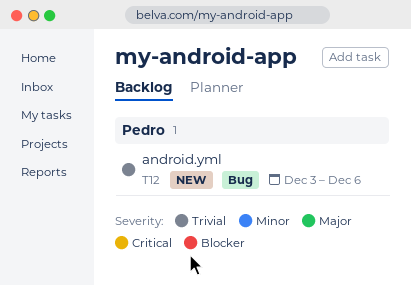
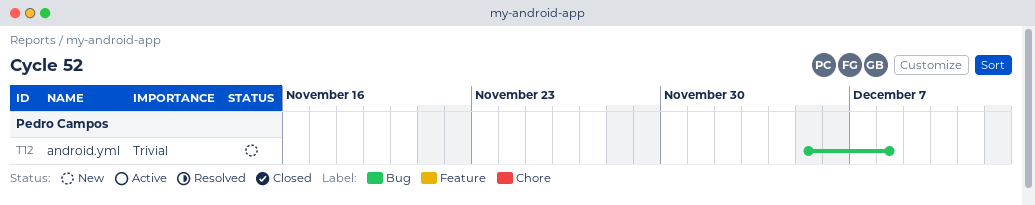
T12, start: Dec 3 -> Dec 5
T12, due: Dec 6 -> Dec 8

